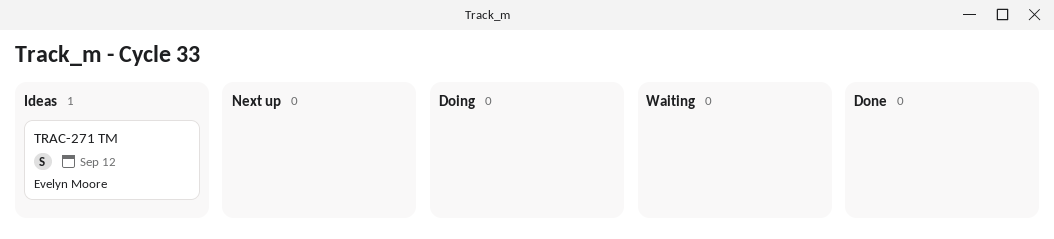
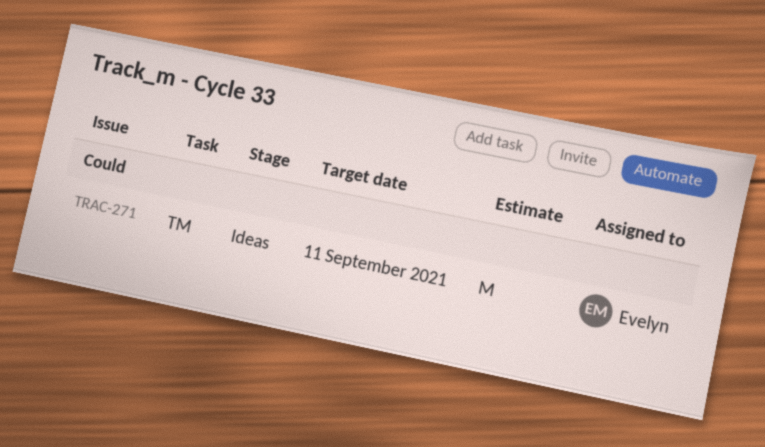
TRAC-271, estimate: S -> M
TRAC-271, due: Sep 12 -> Sep 11

